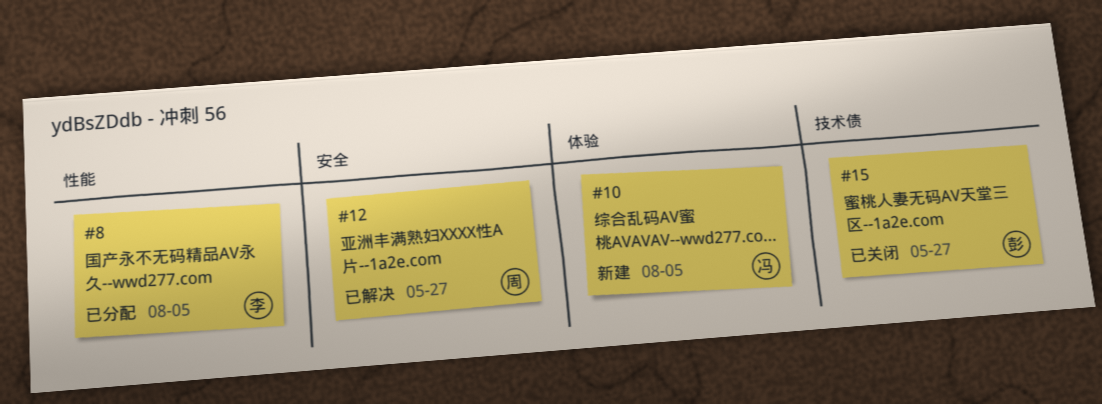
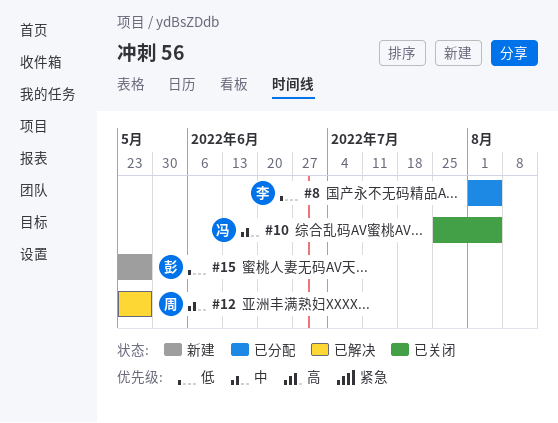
#10, status: 新建 -> 已关闭
#15, status: 已关闭 -> 新建

